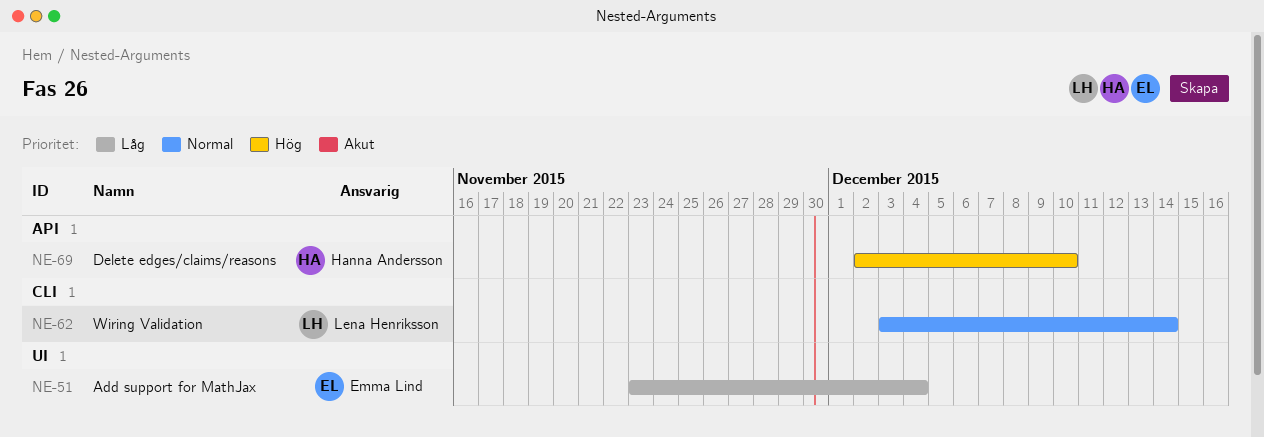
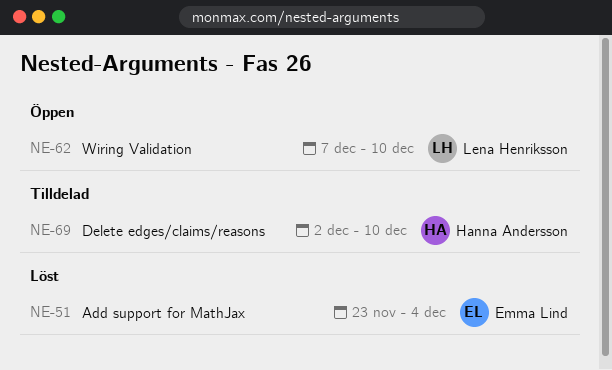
NE-62, start: Dec 3 -> Dec 7
NE-62, due: Dec 14 -> Dec 10

